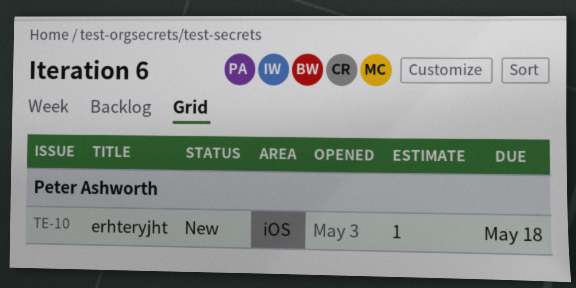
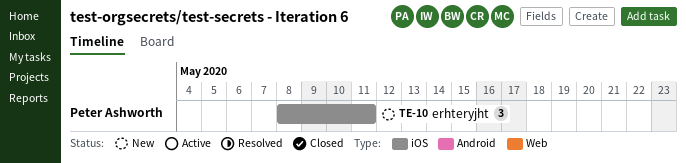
TE-10, estimate: 1 -> 3
TE-10, due: May 18 -> May 11

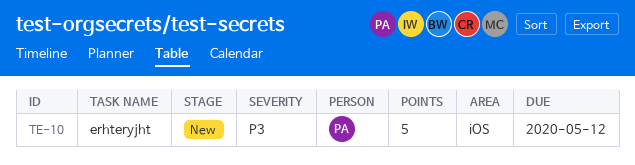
TE-10, estimate: 3 -> 5
TE-10, due: May 11 -> May 12

